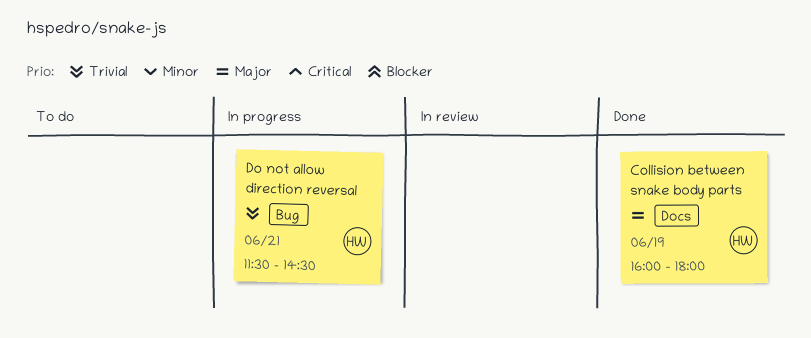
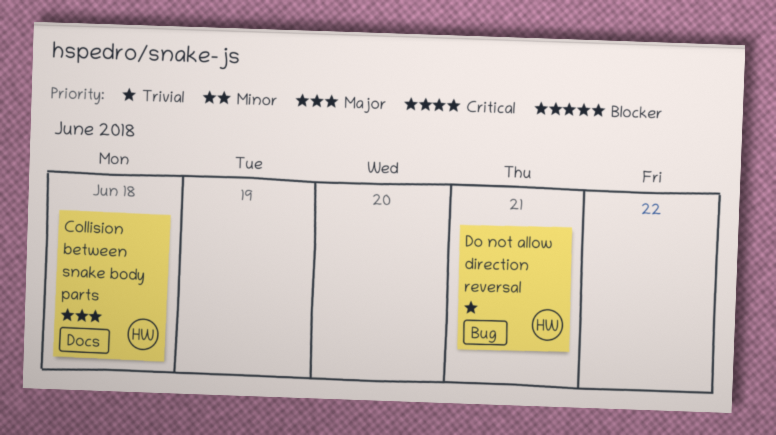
Collision between snake body parts, day: Jun 19 -> Jun 18

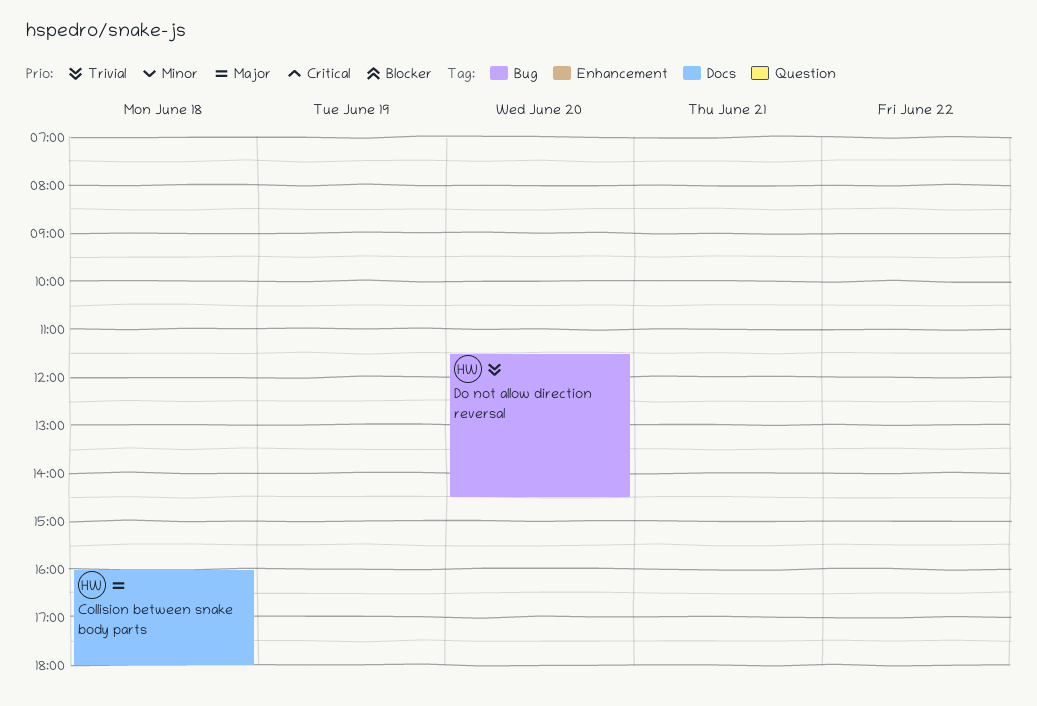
Do not allow direction reversal, day: Jun 21 -> Jun 20

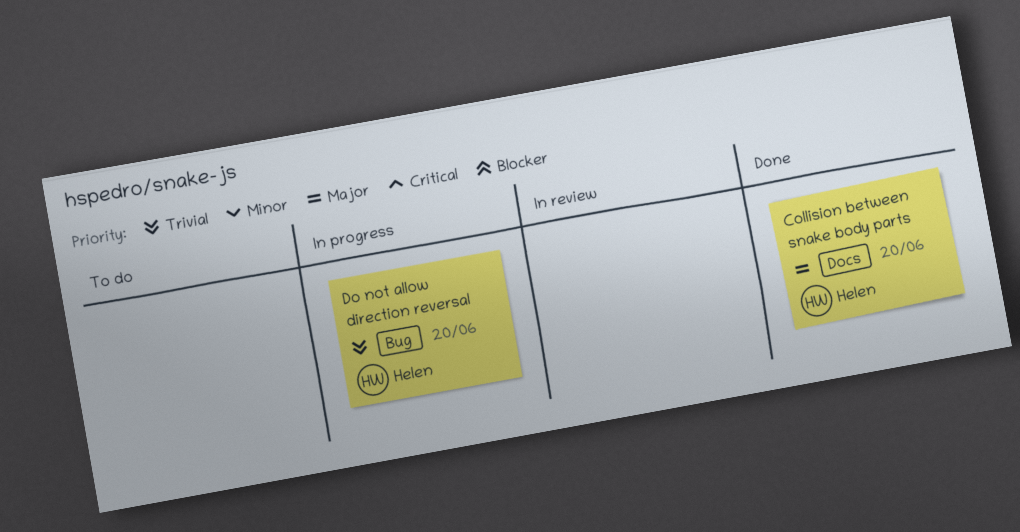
Collision between snake body parts, day: Jun 18 -> Jun 20

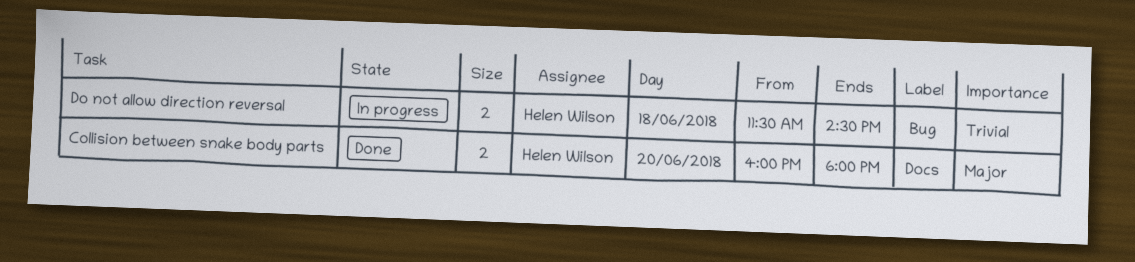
Do not allow direction reversal, day: Jun 20 -> Jun 18

